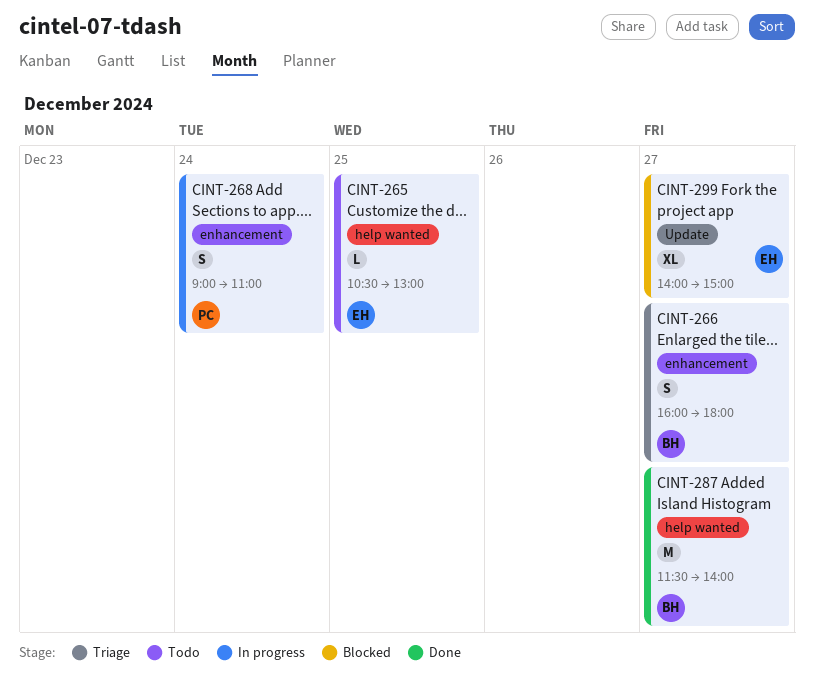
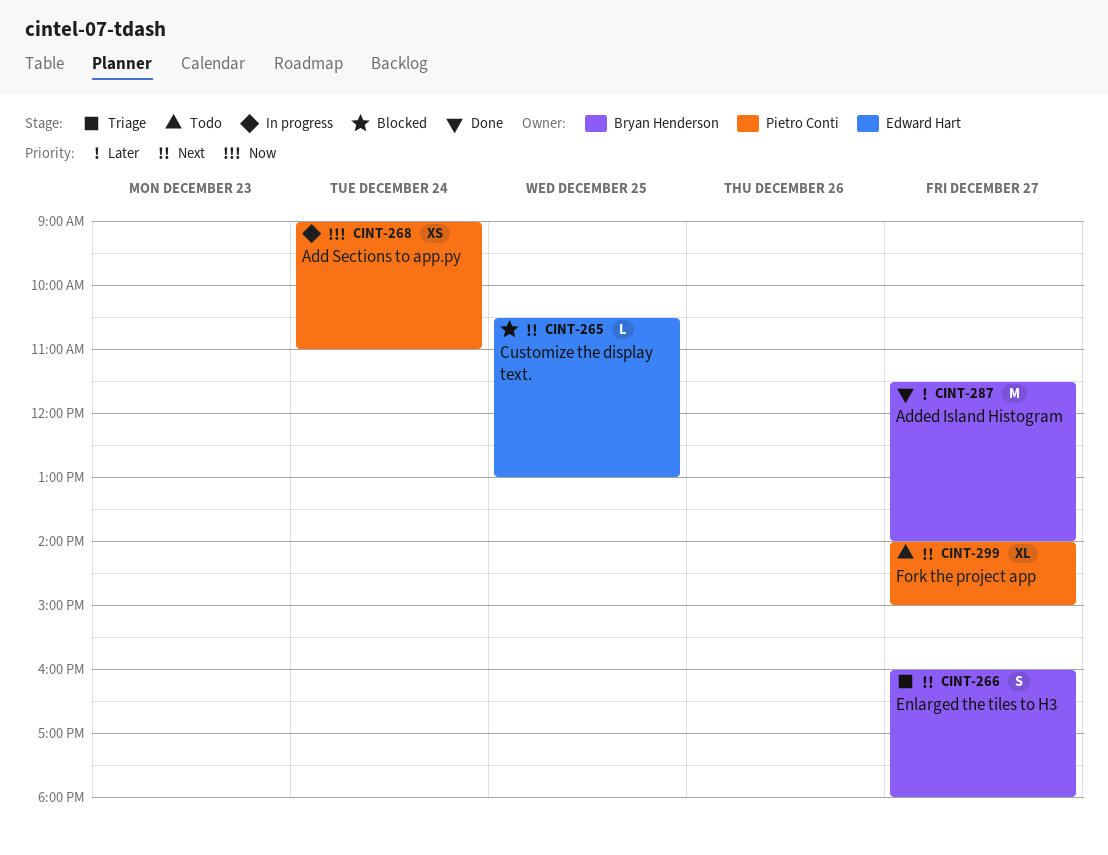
CINT-265, status: Todo -> Blocked
CINT-268, estimate: S -> XS
CINT-299, status: Blocked -> Todo
CINT-299, owner: Edward Hart -> Pietro Conti

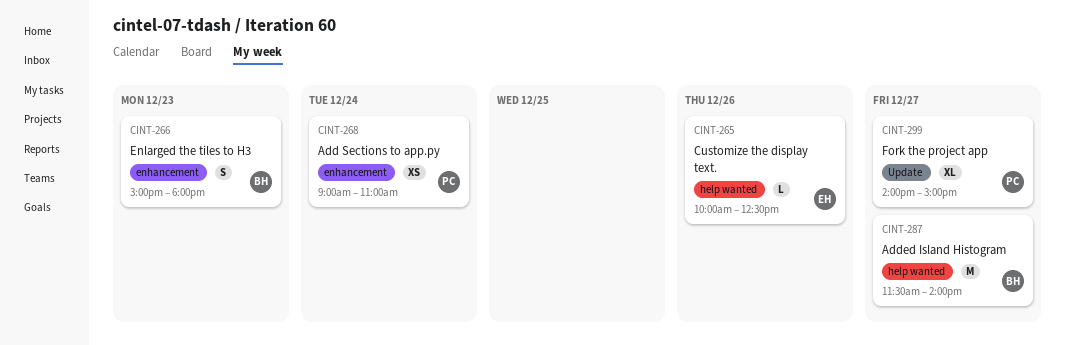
CINT-265, day: Dec 25 -> Dec 26
CINT-265, begins: 10:30 -> 10:00
CINT-265, ends: 13:00 -> 12:30
CINT-266, day: Dec 27 -> Dec 23
CINT-266, begins: 16:00 -> 15:00

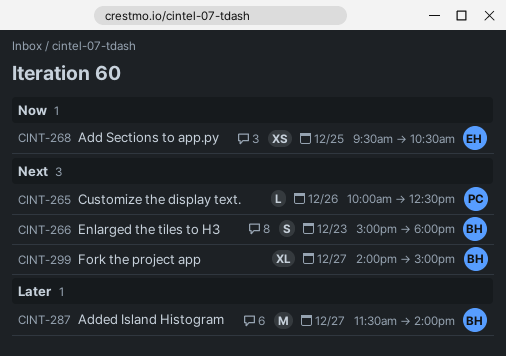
CINT-265, owner: EH -> PC
CINT-268, owner: PC -> EH
CINT-268, day: Dec 24 -> Dec 25
CINT-268, begins: 09:00 -> 09:30
CINT-268, ends: 11:00 -> 10:30
CINT-299, owner: PC -> BH

